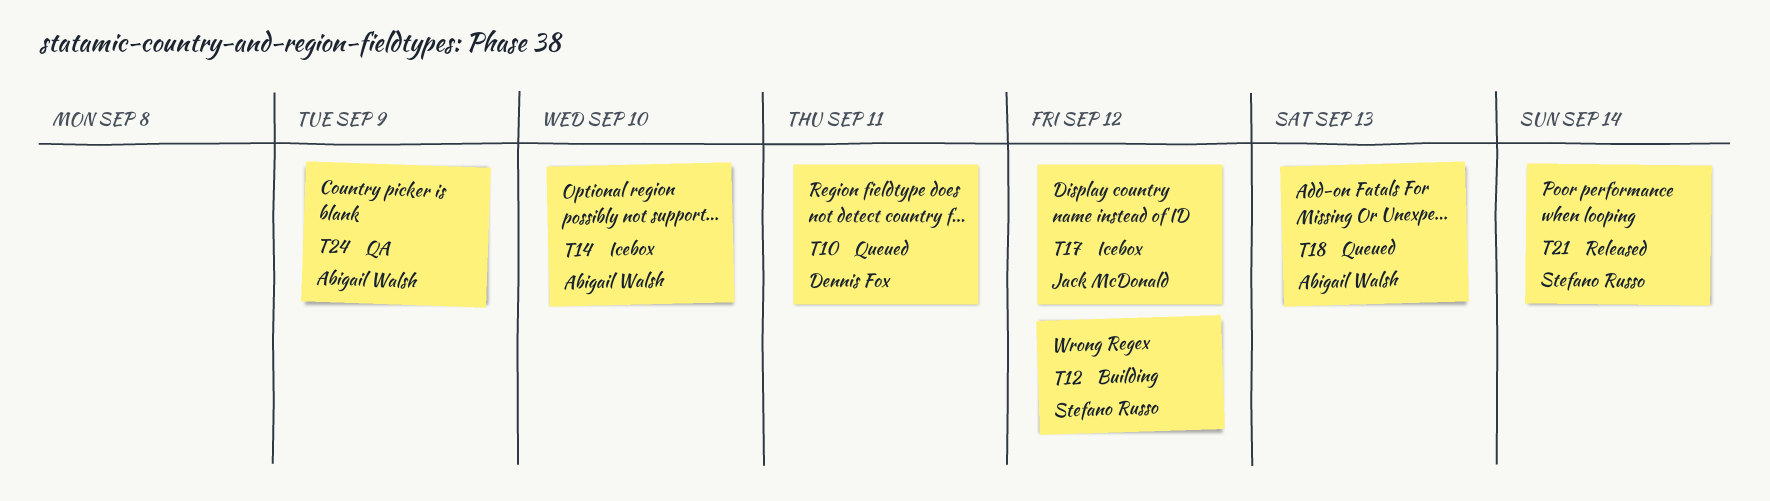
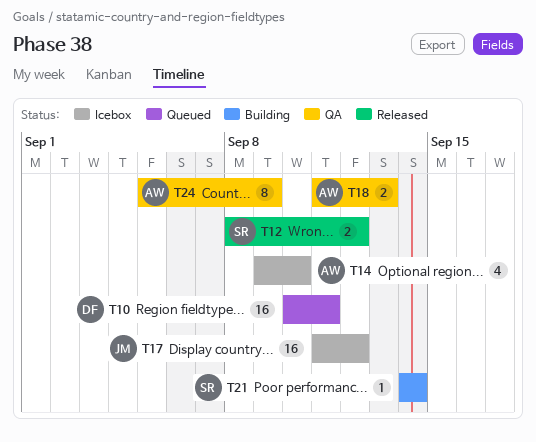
T12, status: Building -> Released
T18, status: Queued -> QA
T21, status: Released -> Building

